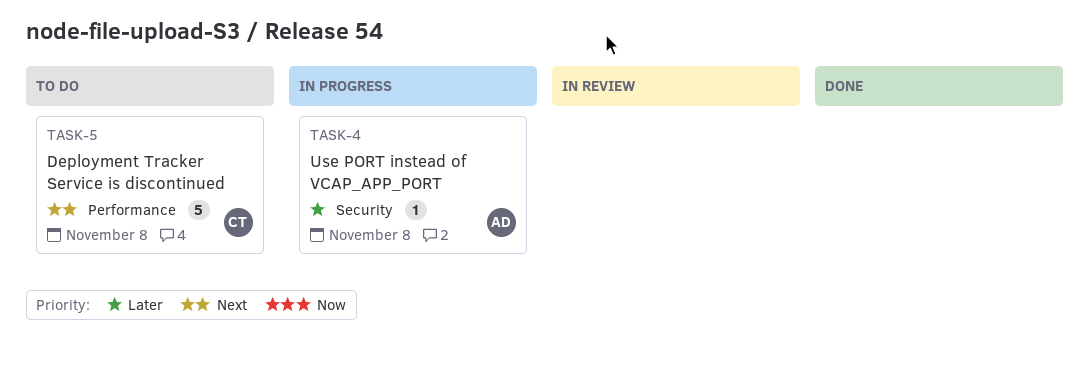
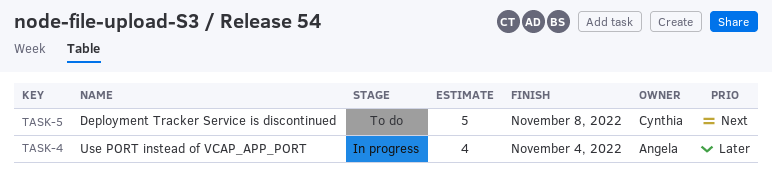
TASK-4, estimate: 1 -> 4
TASK-4, due: Nov 8 -> Nov 4

